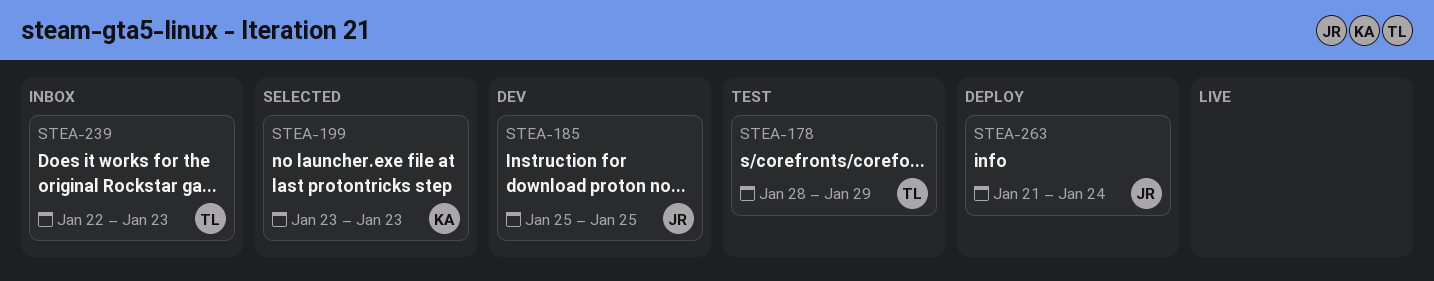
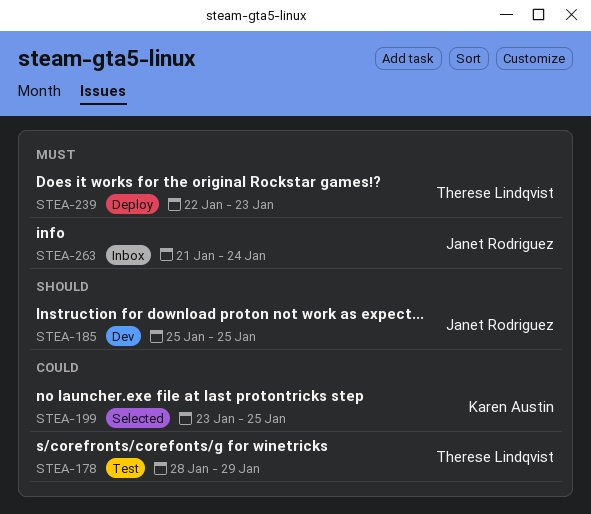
STEA-199, due: Jan 23 -> Jan 25
STEA-239, status: Inbox -> Deploy
STEA-263, status: Deploy -> Inbox

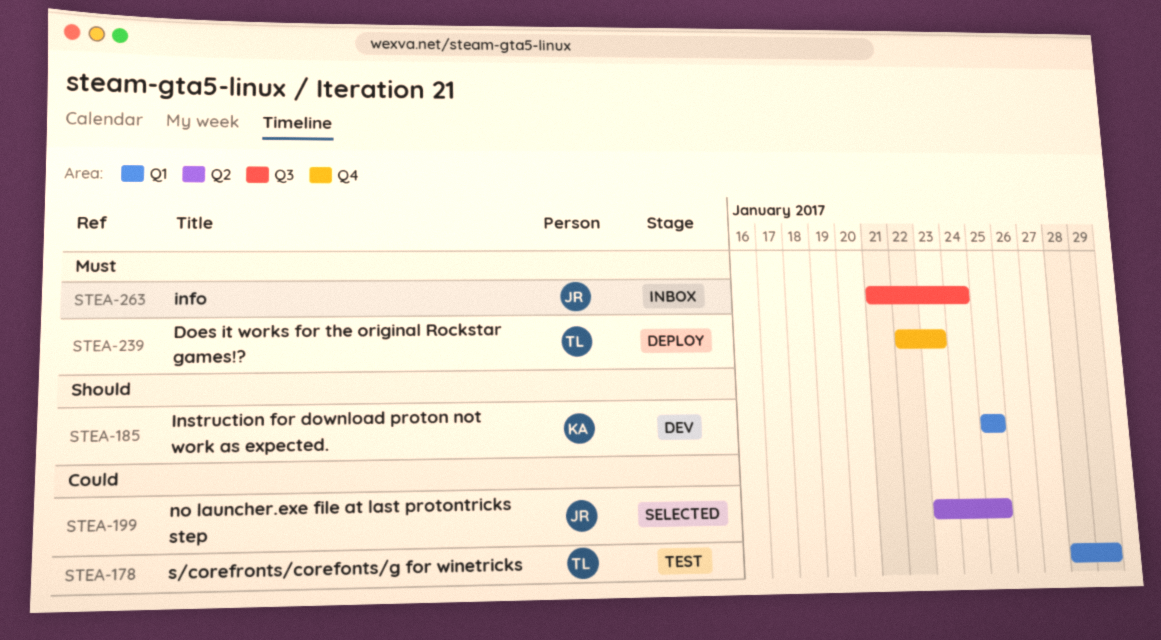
STEA-185, owner: Janet Rodriguez -> Karen Austin
STEA-199, owner: Karen Austin -> Janet Rodriguez

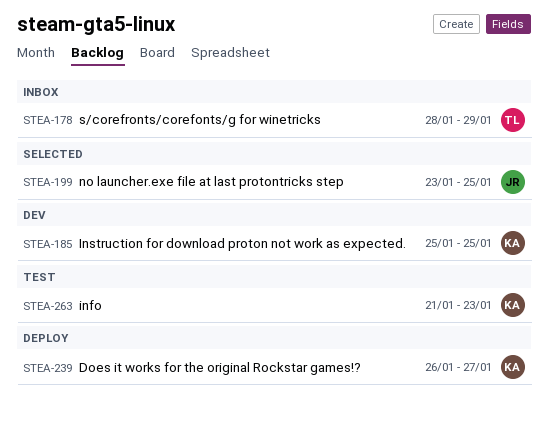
STEA-178, status: Test -> Inbox
STEA-239, owner: TL -> KA
STEA-239, start: Jan 22 -> Jan 26
STEA-239, due: Jan 23 -> Jan 27
STEA-263, status: Inbox -> Test
STEA-263, owner: JR -> KA
STEA-263, due: Jan 24 -> Jan 23

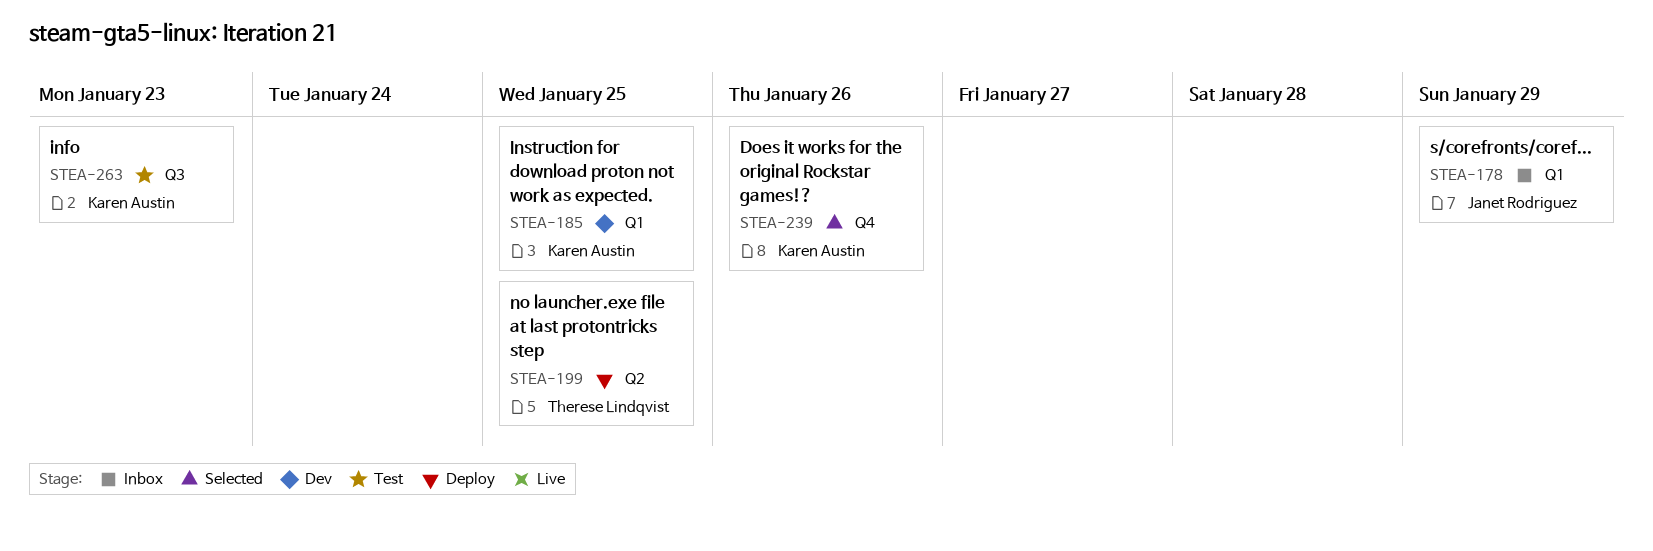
STEA-178, owner: Therese Lindqvist -> Janet Rodriguez
STEA-199, status: Selected -> Deploy
STEA-199, owner: Janet Rodriguez -> Therese Lindqvist
STEA-239, status: Deploy -> Selected
STEA-239, due: Jan 27 -> Jan 26

